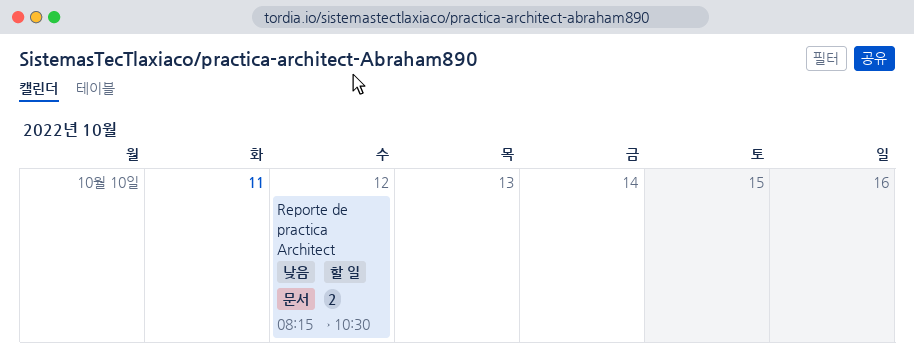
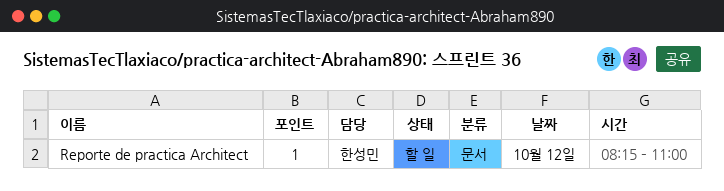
Reporte de practica Architect, estimate: 2 -> 1
Reporte de practica Architect, ends: 10:30 -> 11:00

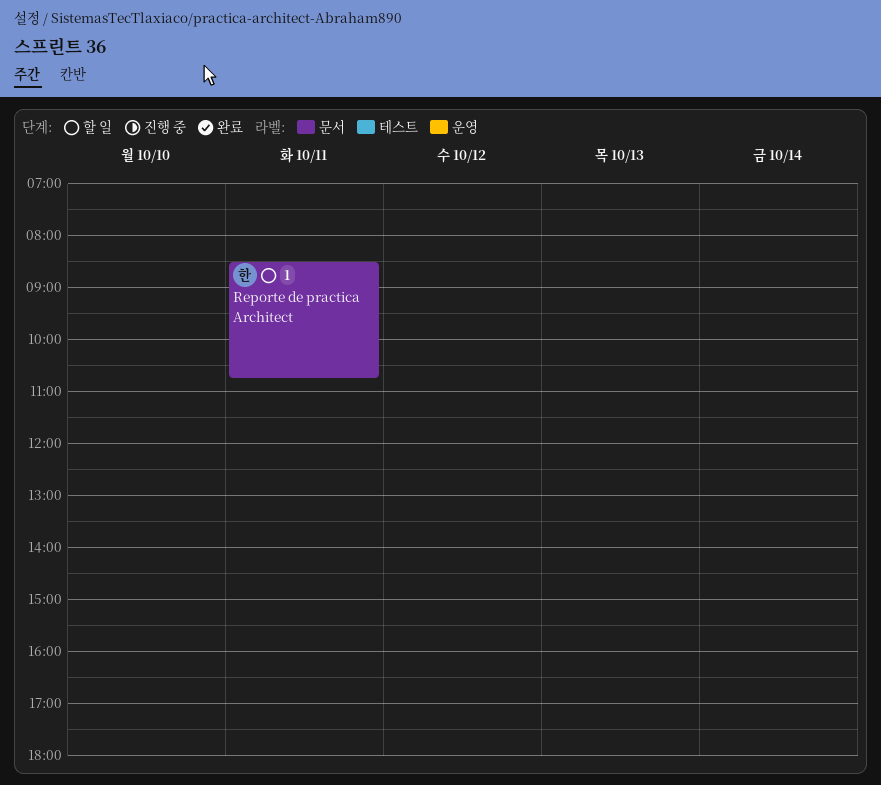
Reporte de practica Architect, day: Oct 12 -> Oct 11
Reporte de practica Architect, begins: 08:15 -> 08:30
Reporte de practica Architect, ends: 11:00 -> 10:45

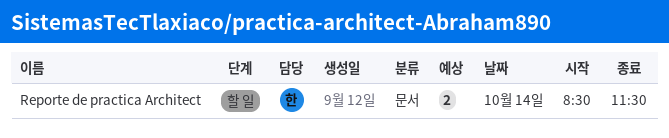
Reporte de practica Architect, estimate: 1 -> 2
Reporte de practica Architect, day: Oct 11 -> Oct 14
Reporte de practica Architect, ends: 10:45 -> 11:30

